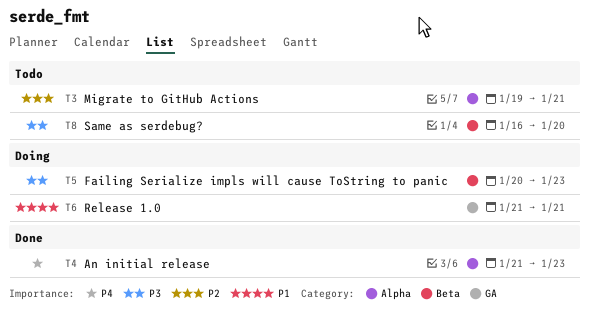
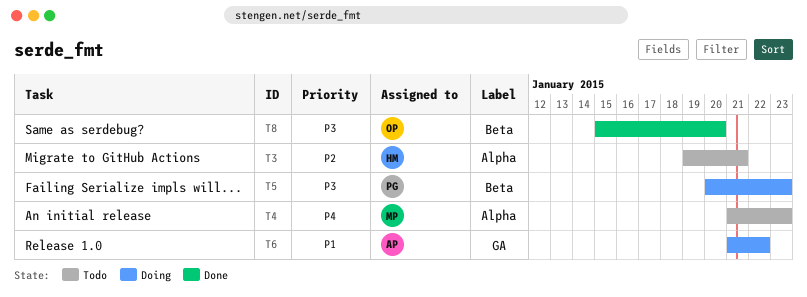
T4, status: Done -> Todo
T6, due: Jan 21 -> Jan 22
T8, status: Todo -> Done
T8, start: Jan 16 -> Jan 15

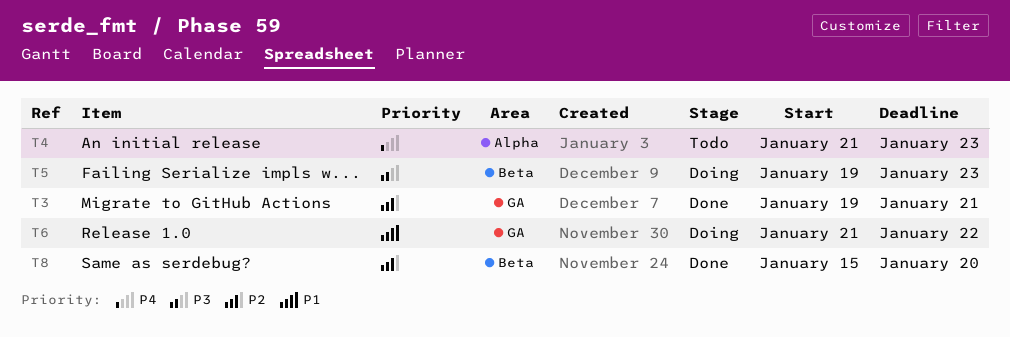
T3, status: Todo -> Done
T3, label: Alpha -> GA
T5, start: Jan 20 -> Jan 19
T8, priority: P3 -> P2

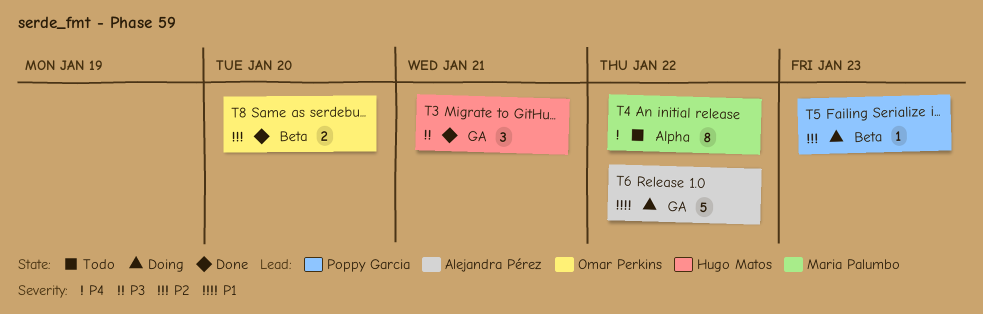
T3, priority: P2 -> P3
T4, due: Jan 23 -> Jan 22
T5, priority: P3 -> P2

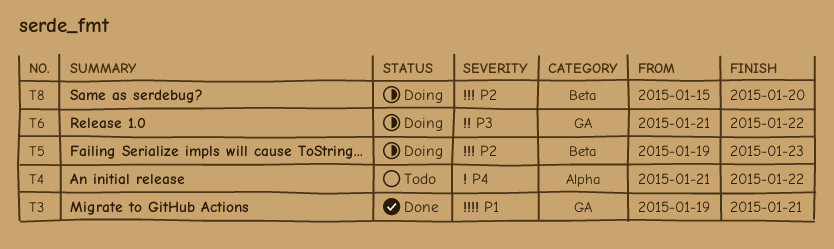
T3, priority: P3 -> P1
T6, priority: P1 -> P3
T8, status: Done -> Doing

